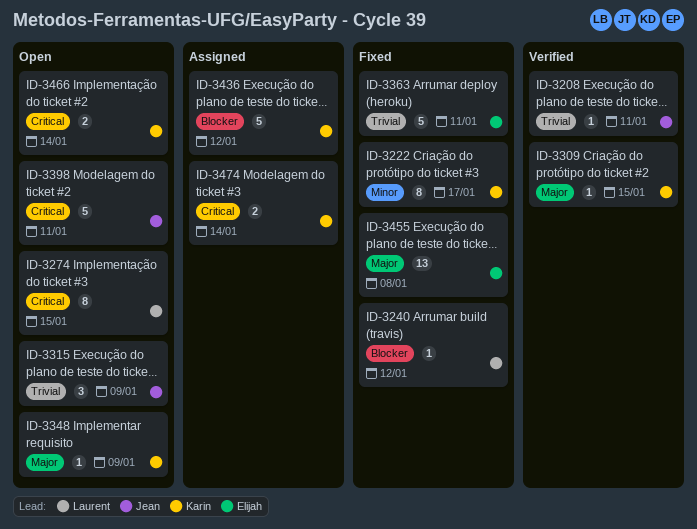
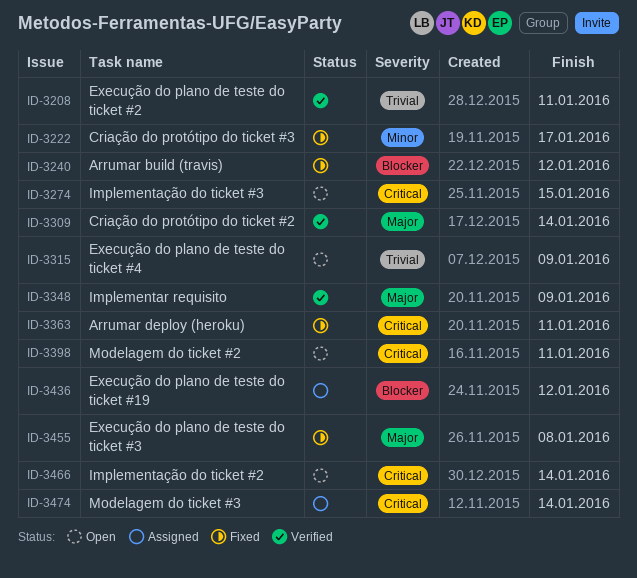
ID-3309, due: Jan 15 -> Jan 14
ID-3348, status: Open -> Verified
ID-3363, priority: Trivial -> Critical

